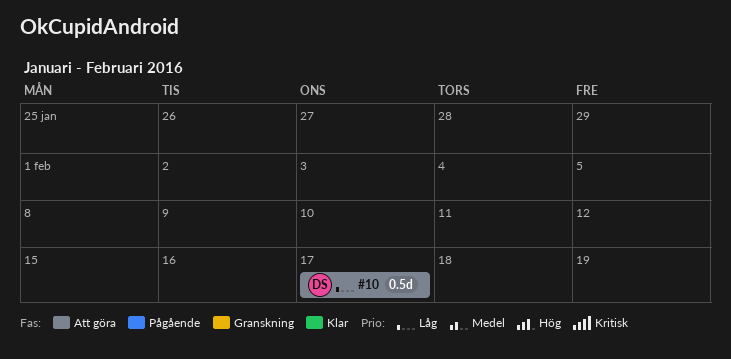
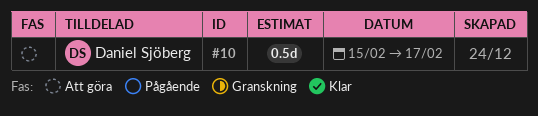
#10, start: Feb 17 -> Feb 15

